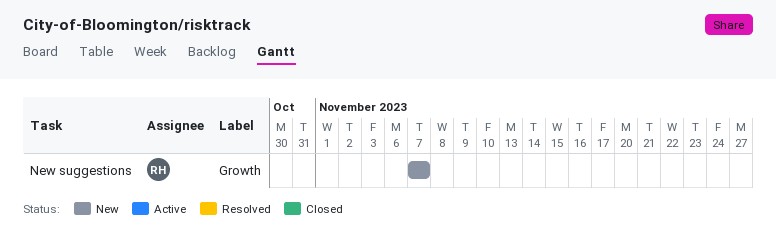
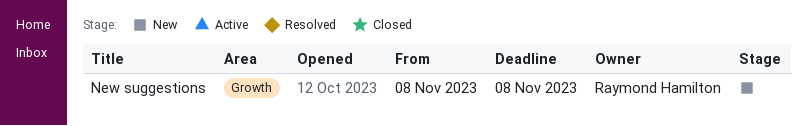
New suggestions, start: Nov 7 -> Nov 8
New suggestions, due: Nov 7 -> Nov 8

